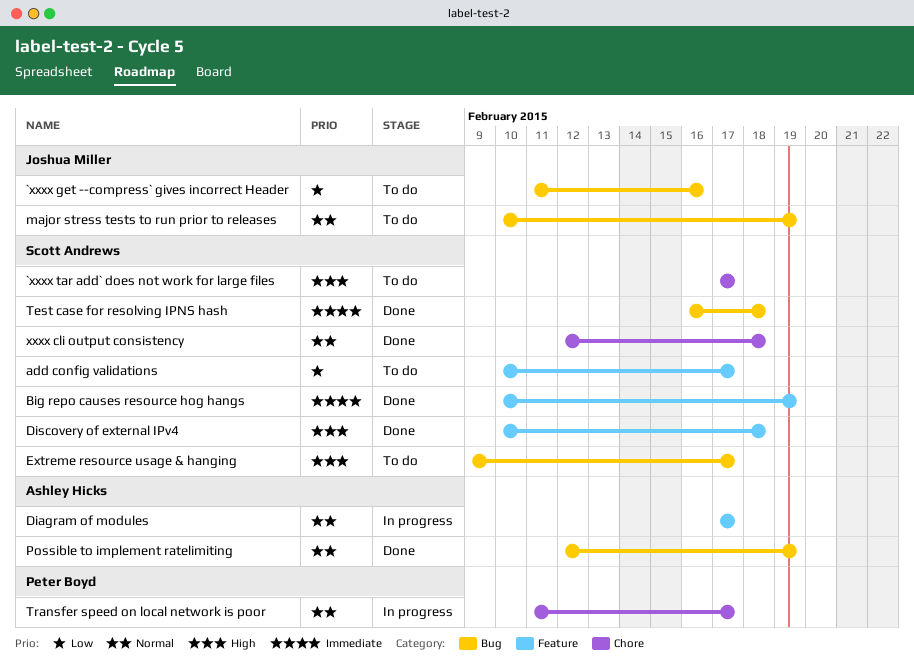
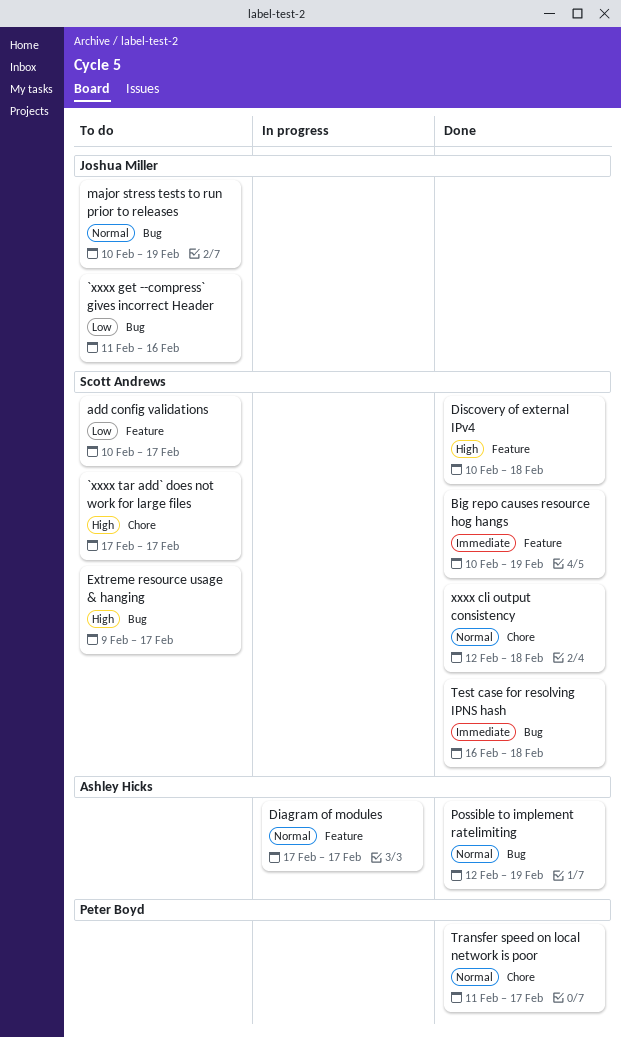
Transfer speed on local network is poor, status: In progress -> Done

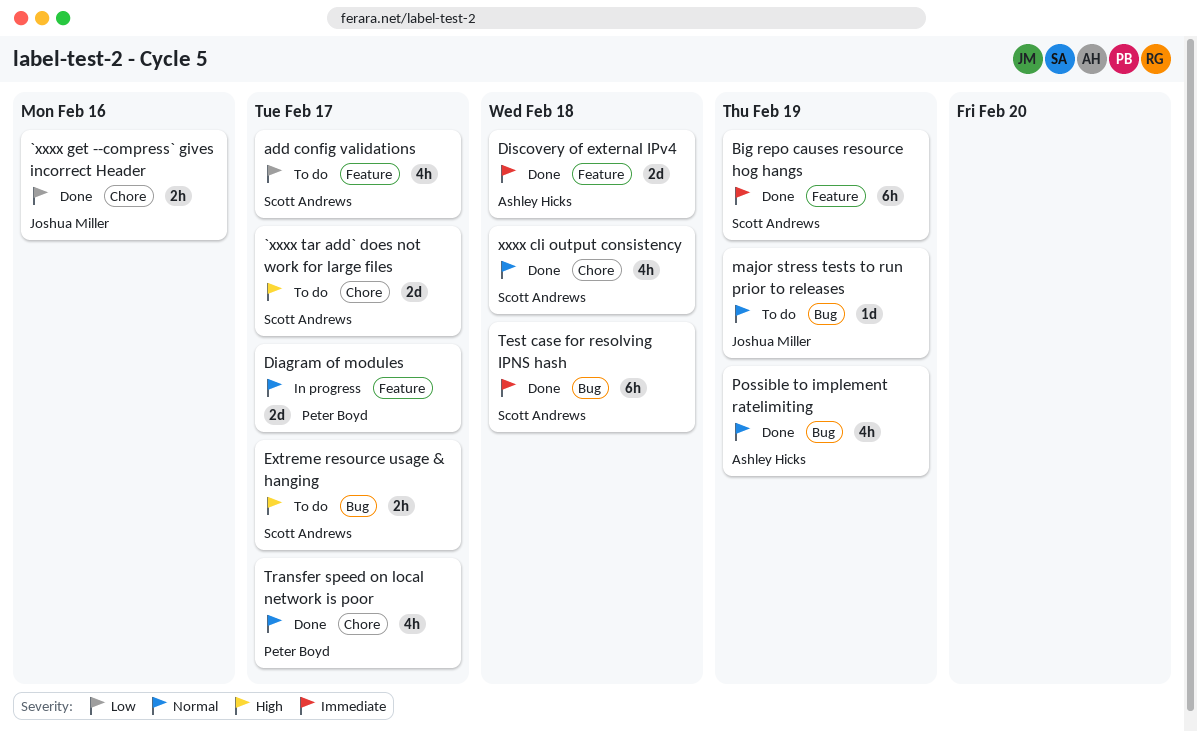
`xxxx get --compress` gives incorrect Header, status: To do -> Done
`xxxx get --compress` gives incorrect Header, label: Bug -> Chore
Diagram of modules, owner: Ashley Hicks -> Peter Boyd
Discovery of external IPv4, owner: Scott Andrews -> Ashley Hicks
Discovery of external IPv4, priority: High -> Immediate

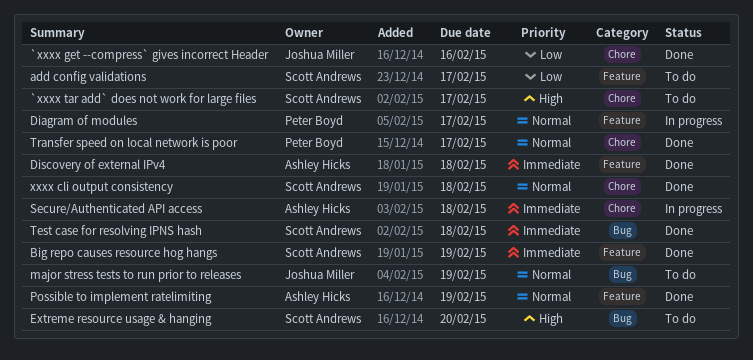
Extreme resource usage & hanging, due: Feb 17 -> Feb 20
Possible to implement ratelimiting, label: Bug -> Feature
Secure/Authenticated API access: none -> present

